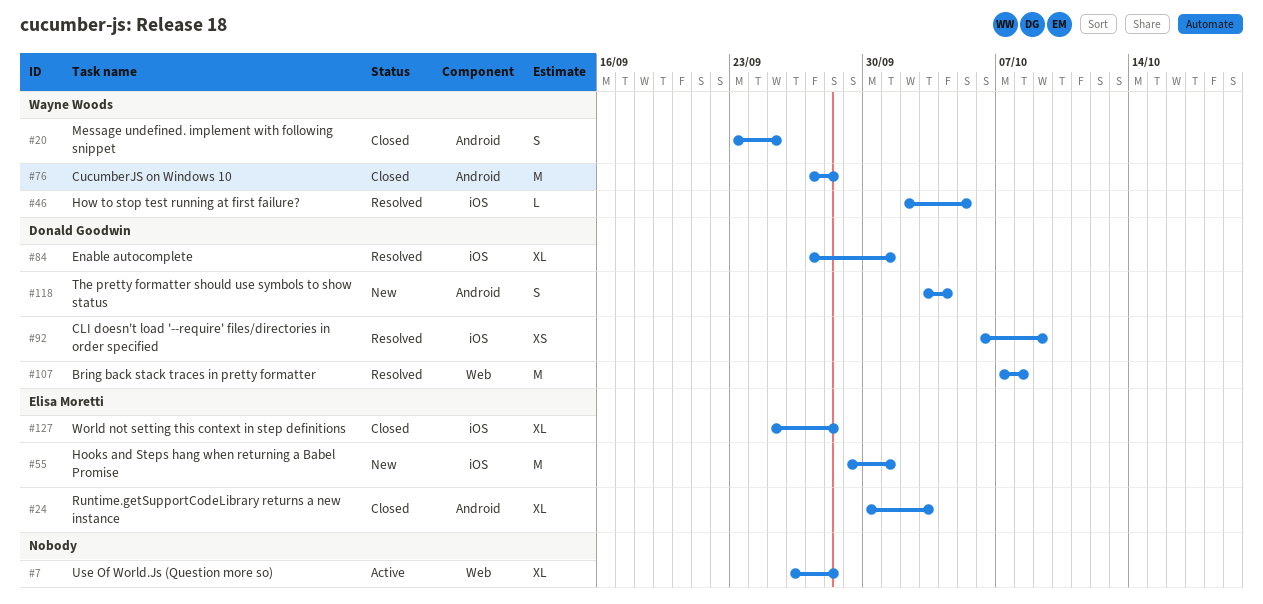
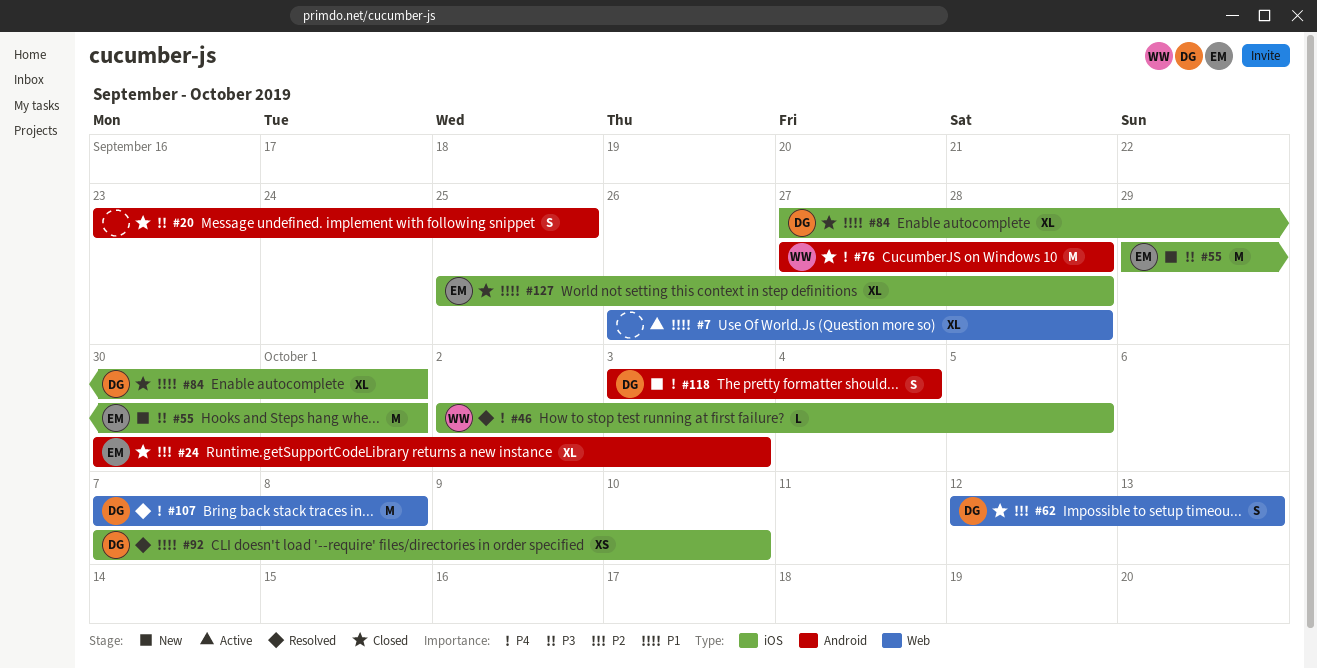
#20, owner: Wayne Woods -> none
#62: none -> present
#84, status: Resolved -> Closed
#92, start: Oct 6 -> Oct 7
#92, due: Oct 9 -> Oct 10

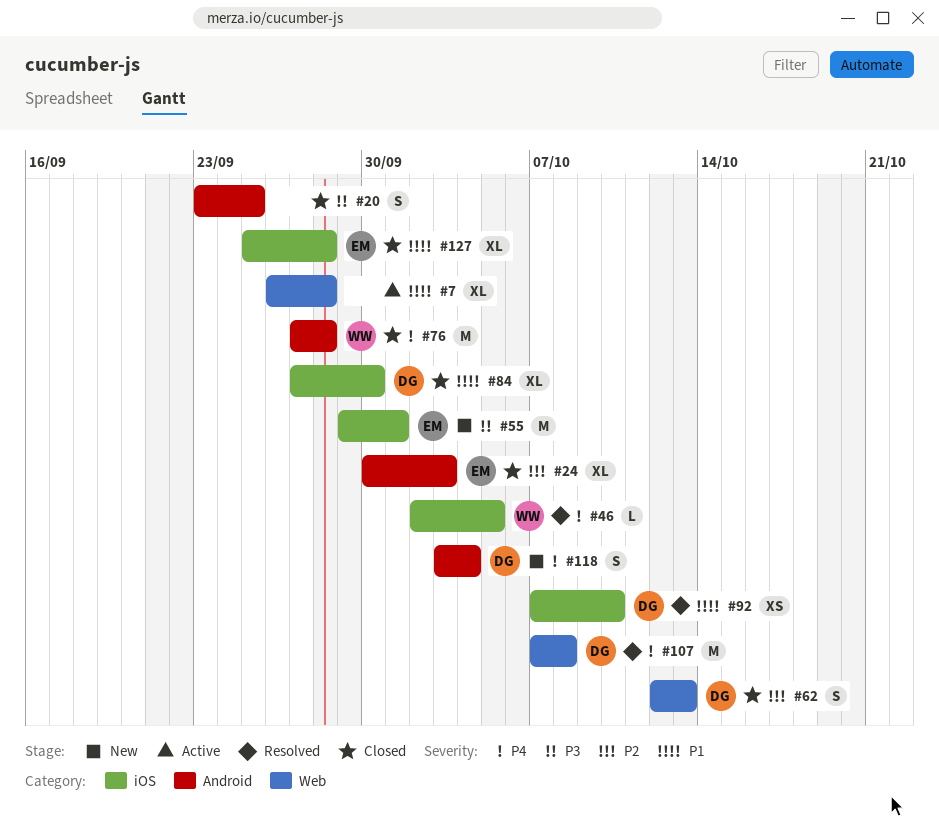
#84, due: Oct 1 -> Sep 30

